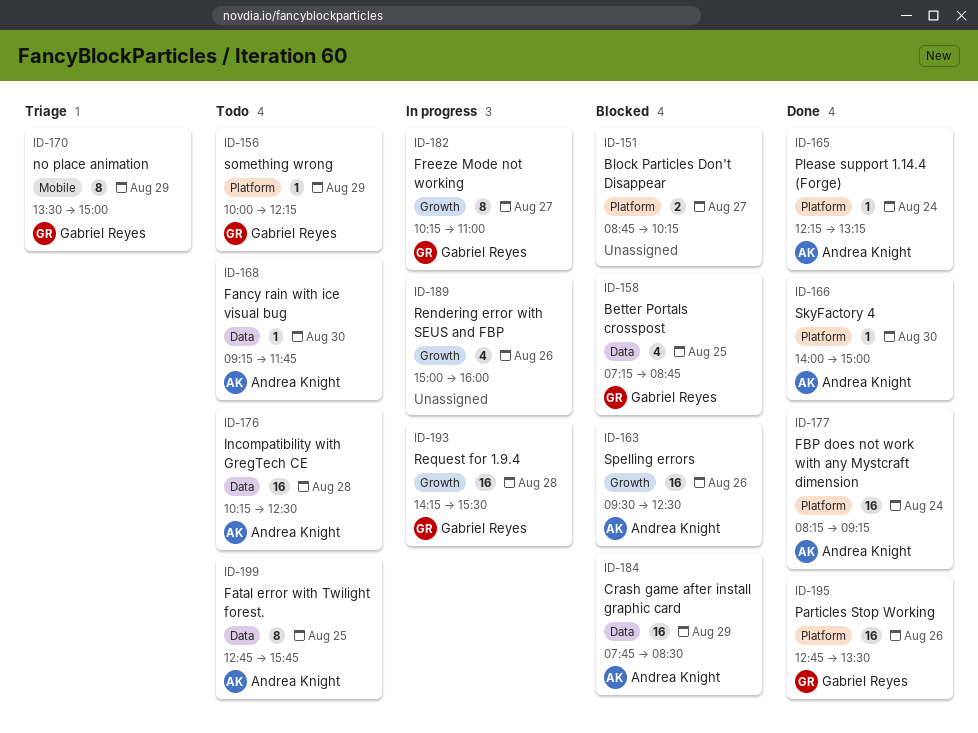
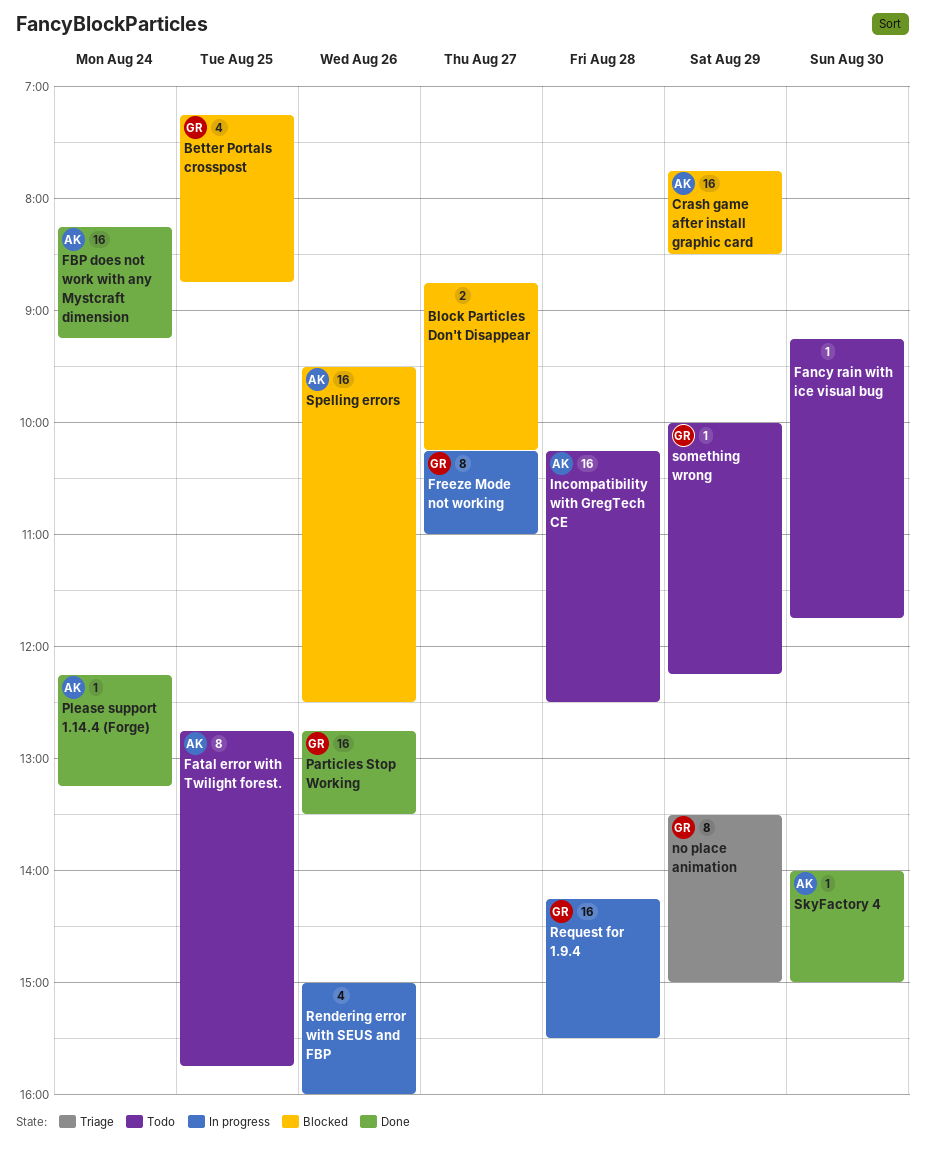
Fancy rain with ice visual bug, owner: Andrea Knight -> none

